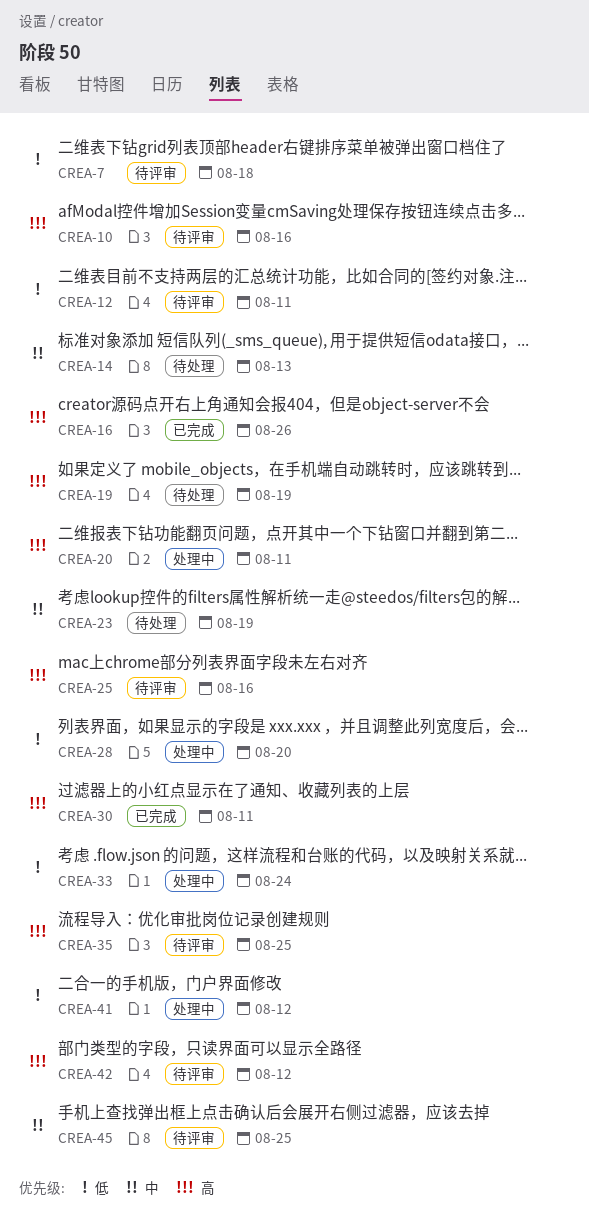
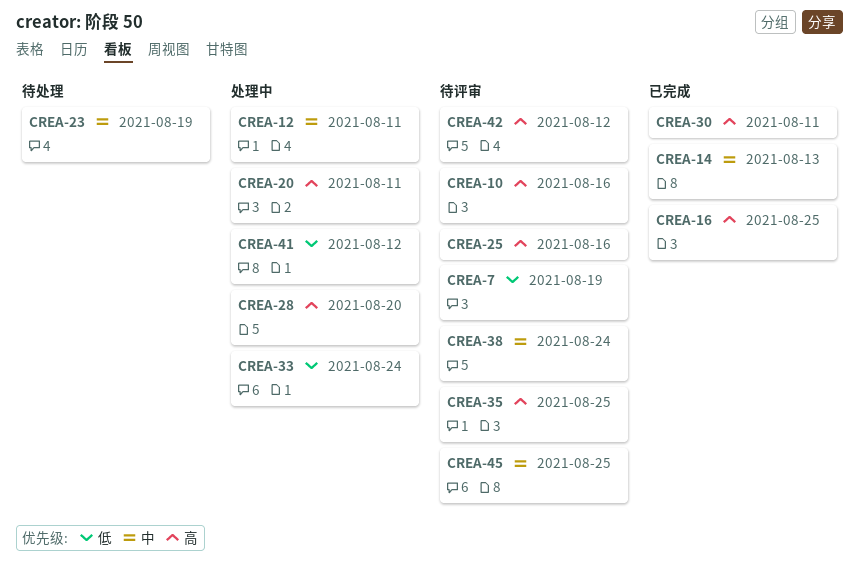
CREA-7, due: Aug 18 -> Aug 19
CREA-12, status: 待评审 -> 处理中
CREA-12, priority: 低 -> 中
CREA-14, status: 待处理 -> 已完成
CREA-16, due: Aug 26 -> Aug 25
CREA-19: present -> none
CREA-28, priority: 低 -> 高
CREA-38: none -> present

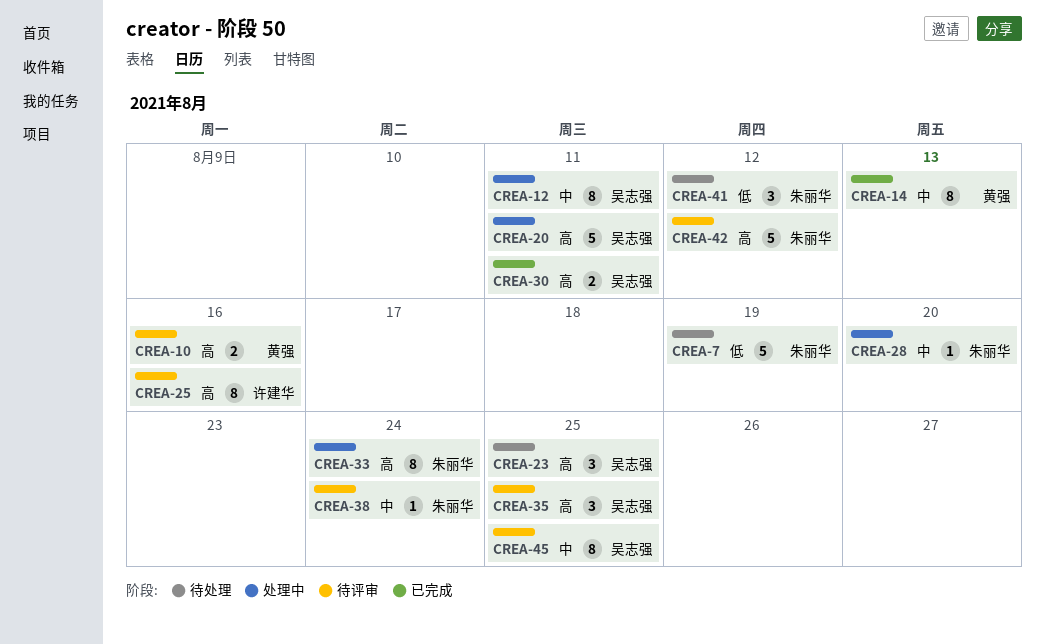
CREA-7, status: 待评审 -> 待处理
CREA-16: present -> none
CREA-23, priority: 中 -> 高
CREA-23, due: Aug 19 -> Aug 25
CREA-28, priority: 高 -> 中
CREA-33, priority: 低 -> 高
CREA-41, status: 处理中 -> 待处理

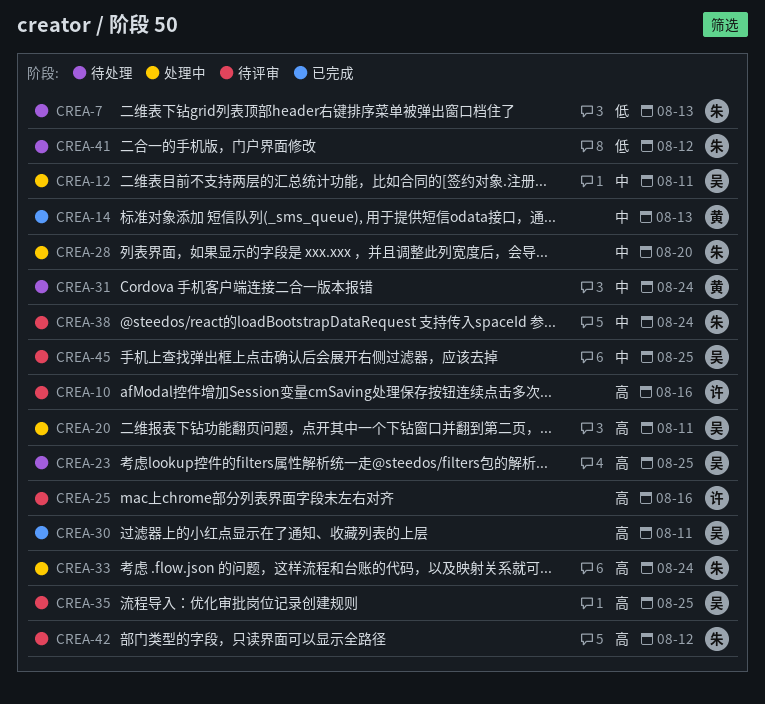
CREA-7, due: Aug 19 -> Aug 13
CREA-10, owner: 黄强 -> 许建华
CREA-31: none -> present

